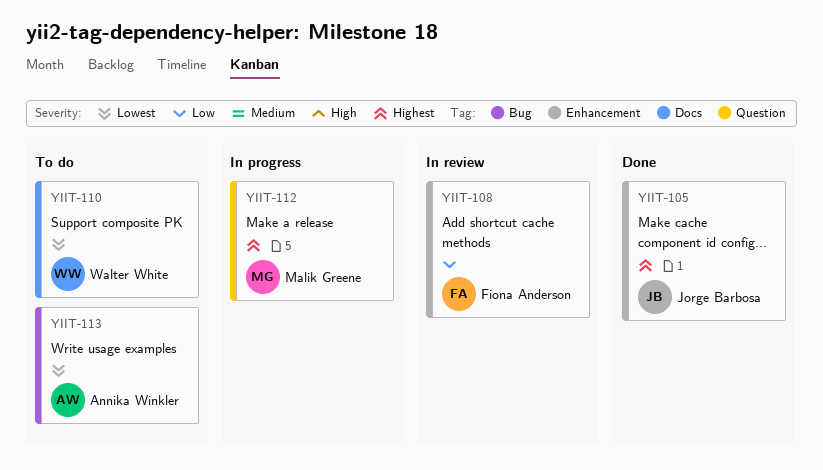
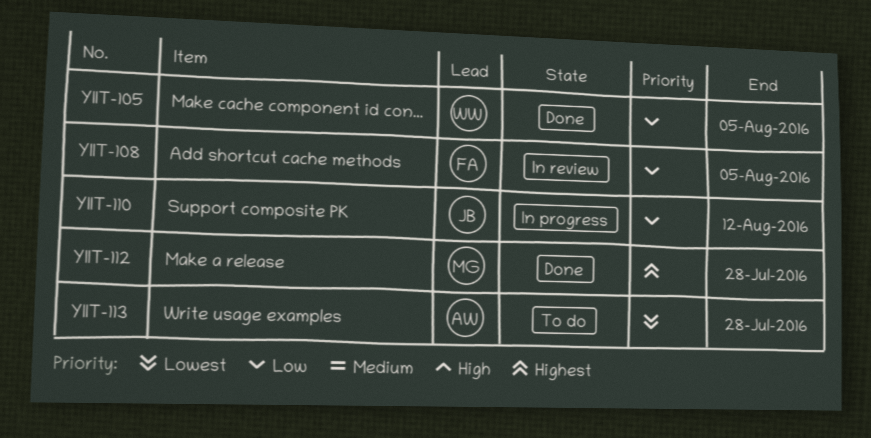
YIIT-105, owner: Jorge Barbosa -> Walter White
YIIT-105, priority: Highest -> Low
YIIT-110, status: To do -> In progress
YIIT-110, owner: Walter White -> Jorge Barbosa
YIIT-110, priority: Lowest -> Low
YIIT-112, status: In progress -> Done

